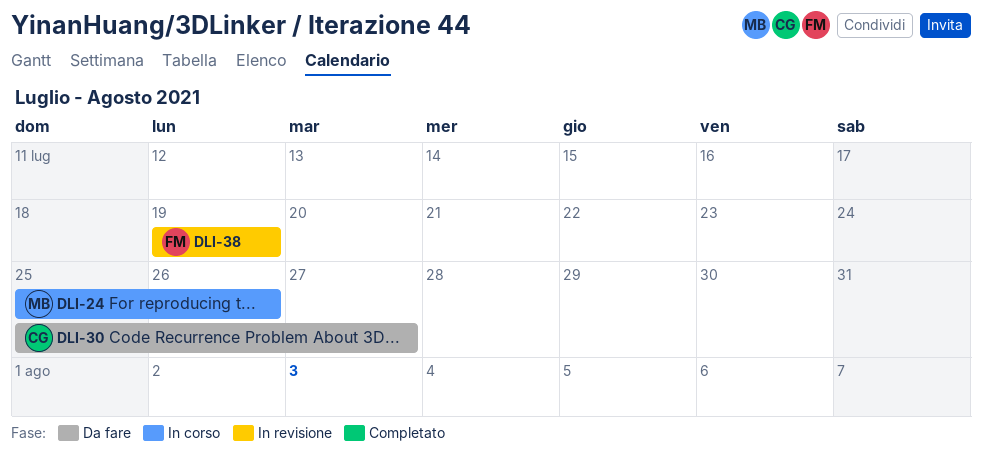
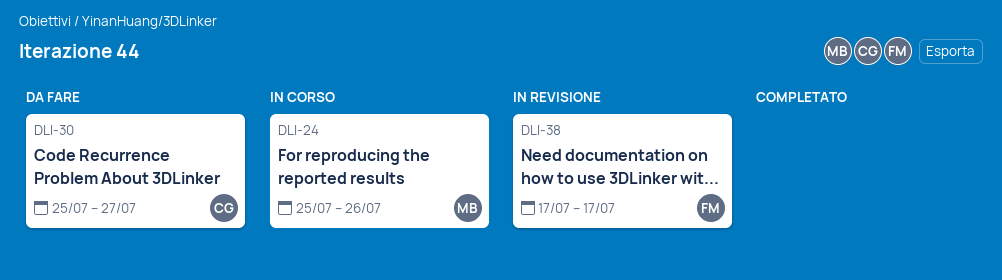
DLI-38, start: Jul 19 -> Jul 17
DLI-38, due: Jul 19 -> Jul 17

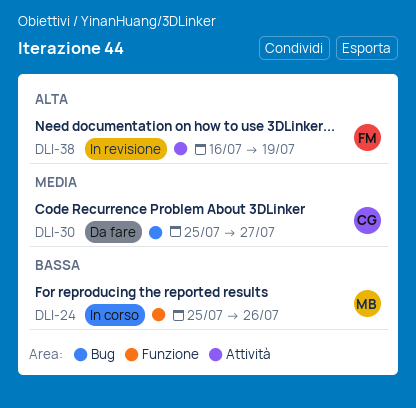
DLI-38, start: Jul 17 -> Jul 16
DLI-38, due: Jul 17 -> Jul 19

